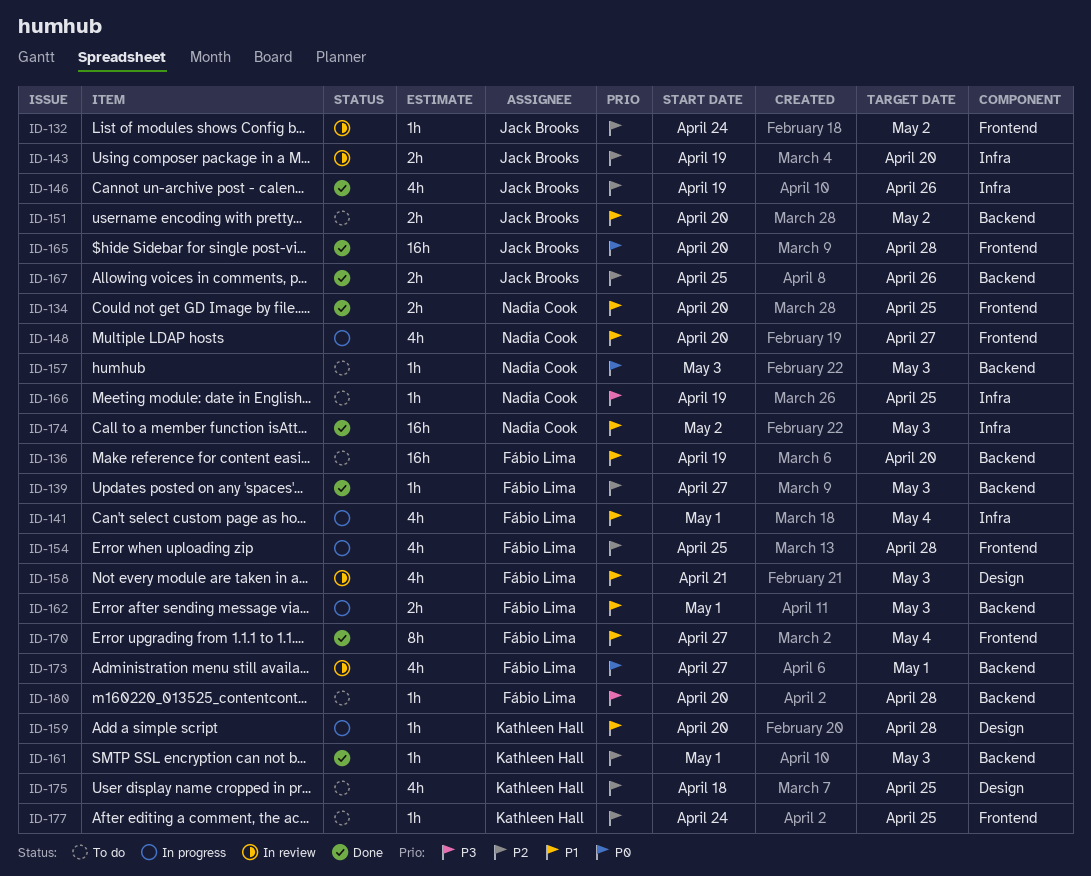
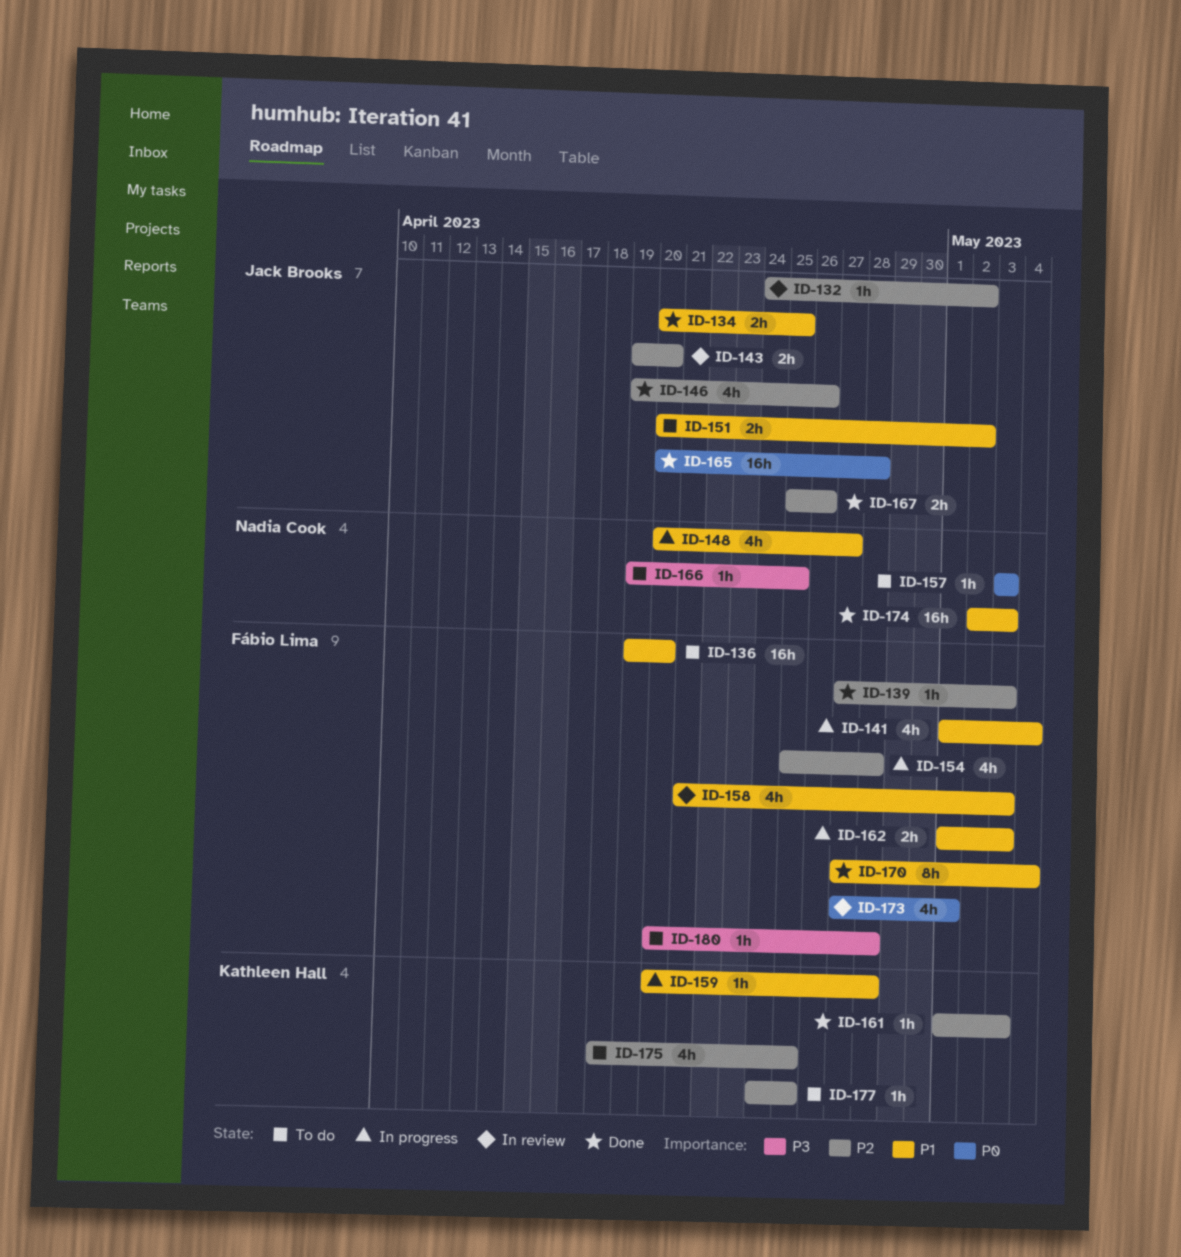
ID-134, owner: Nadia Cook -> Jack Brooks

